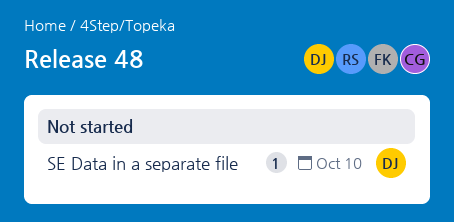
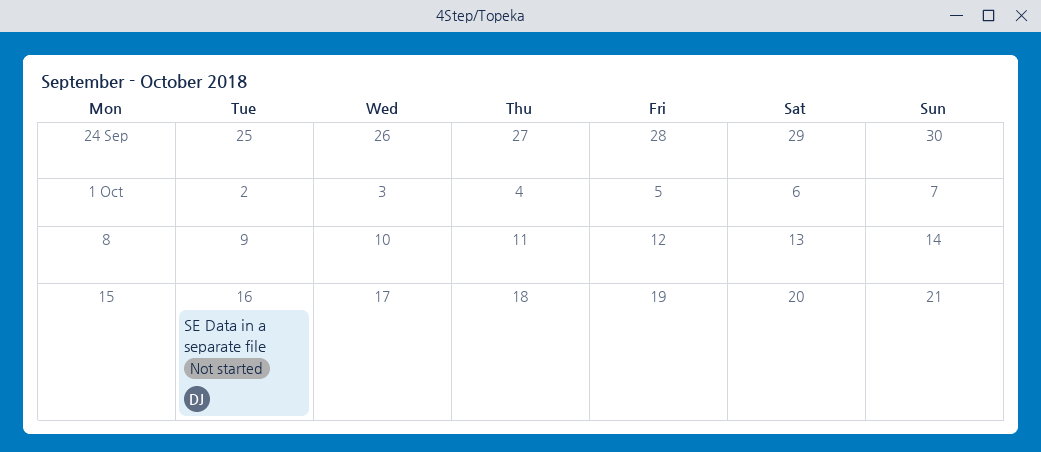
SE Data in a separate file, due: Oct 10 -> Oct 16

